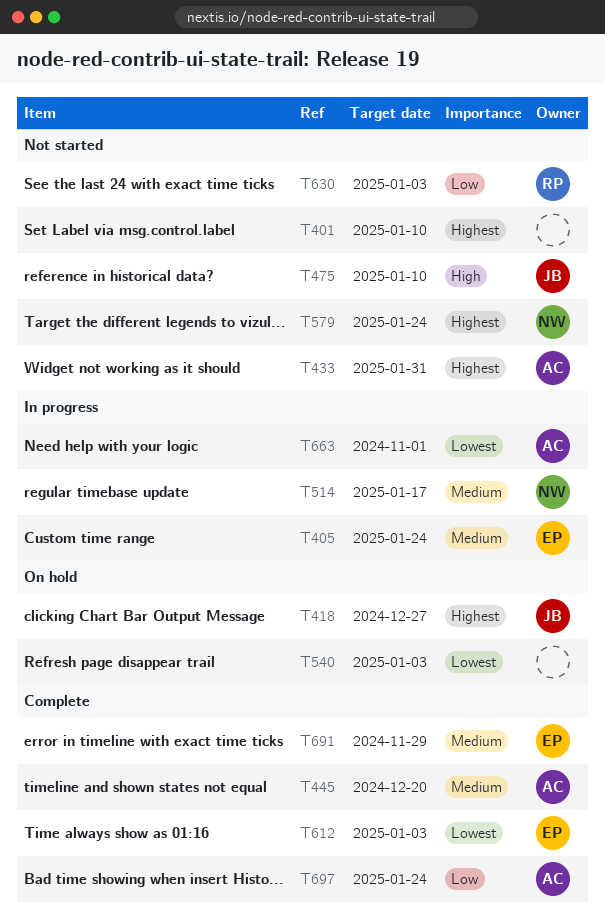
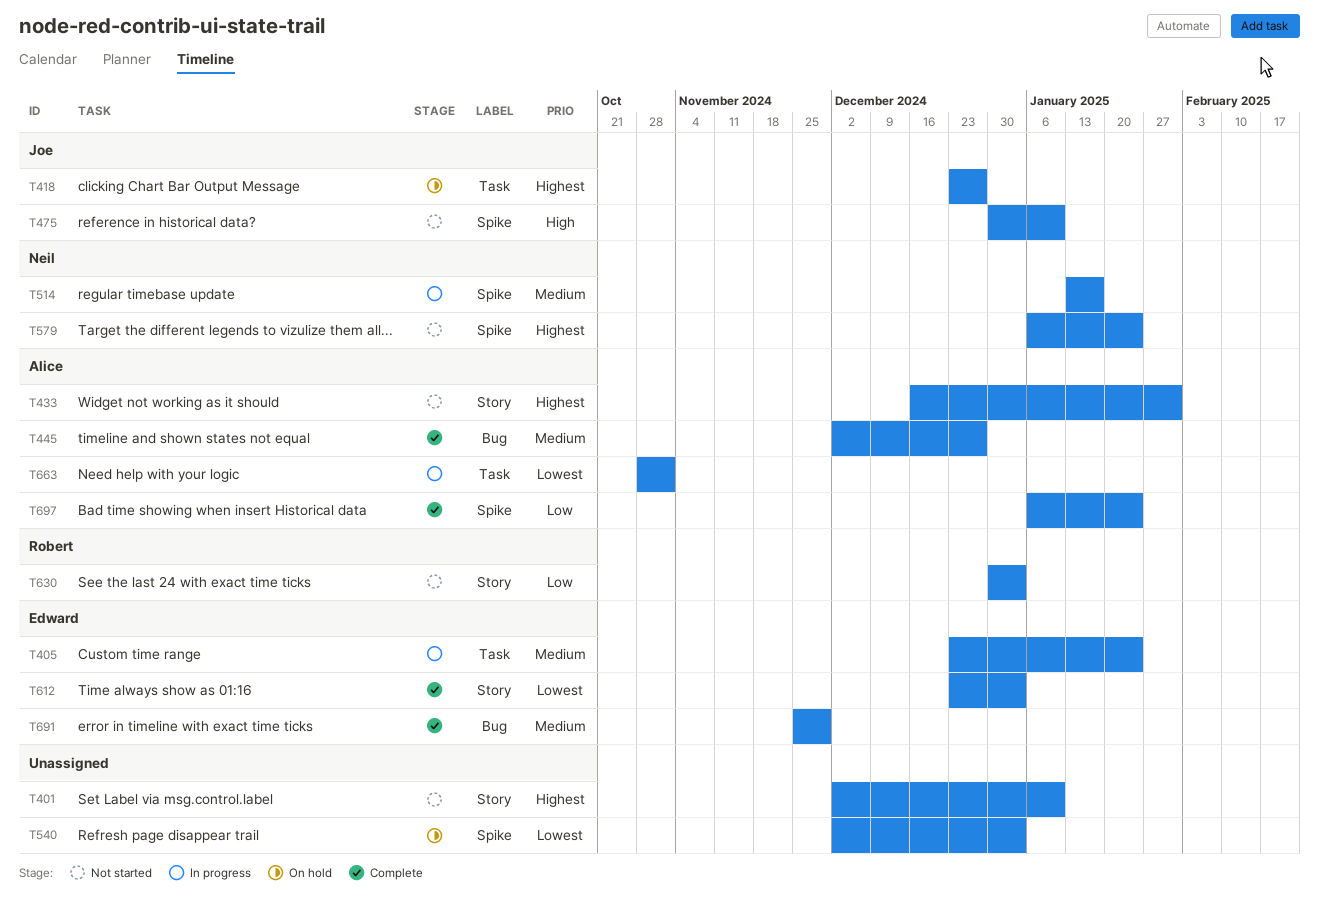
T445, due: Dec 20 -> Dec 27

